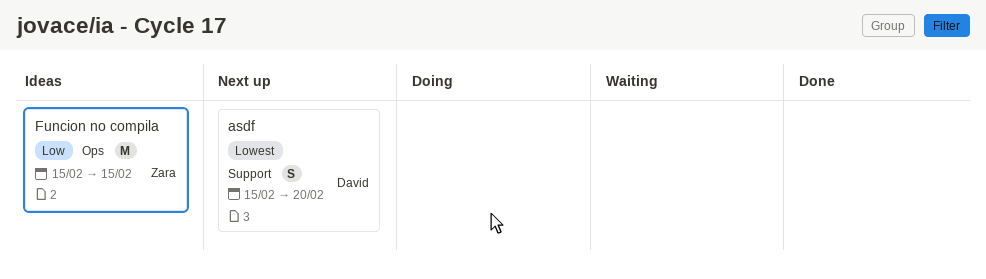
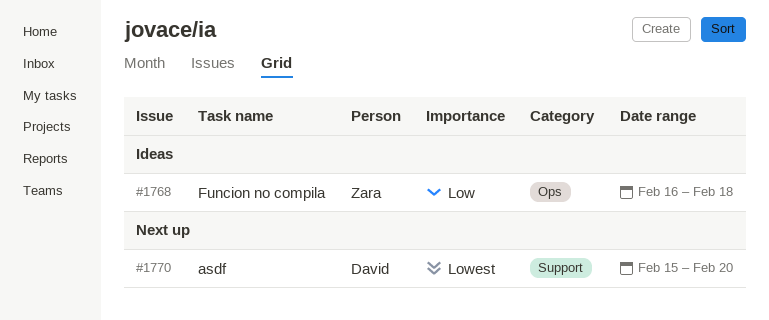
Funcion no compila, start: Feb 15 -> Feb 16
Funcion no compila, due: Feb 15 -> Feb 18

